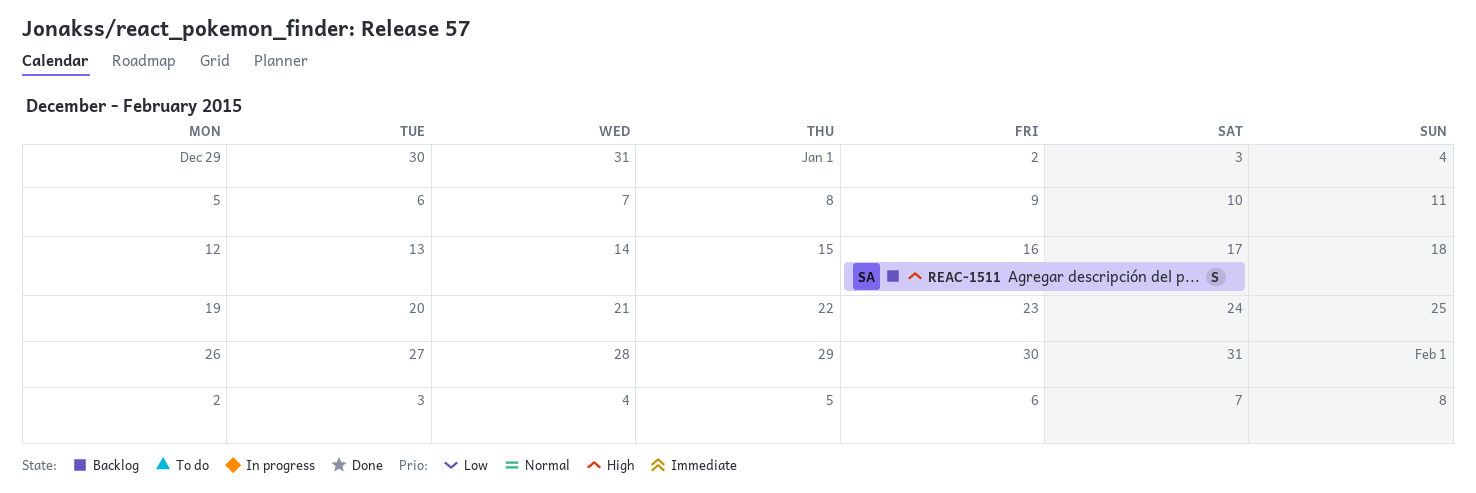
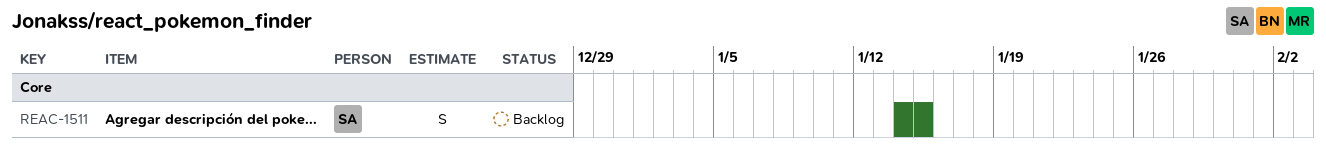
REAC-1511, start: Jan 16 -> Jan 14
REAC-1511, due: Jan 17 -> Jan 15

